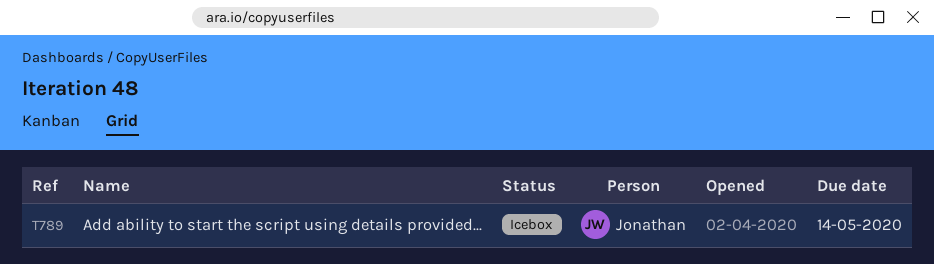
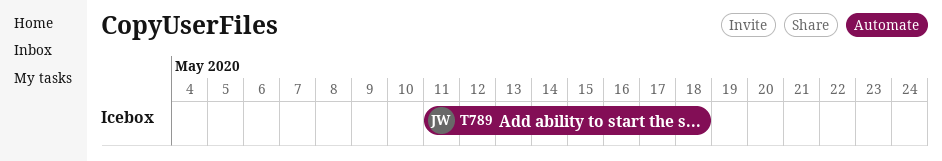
T789, due: May 14 -> May 18

